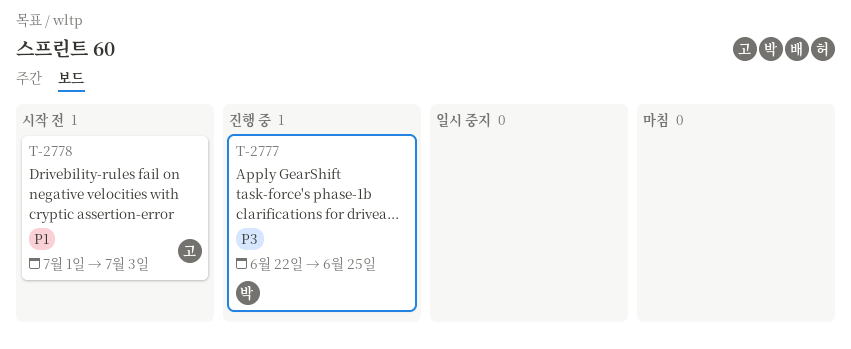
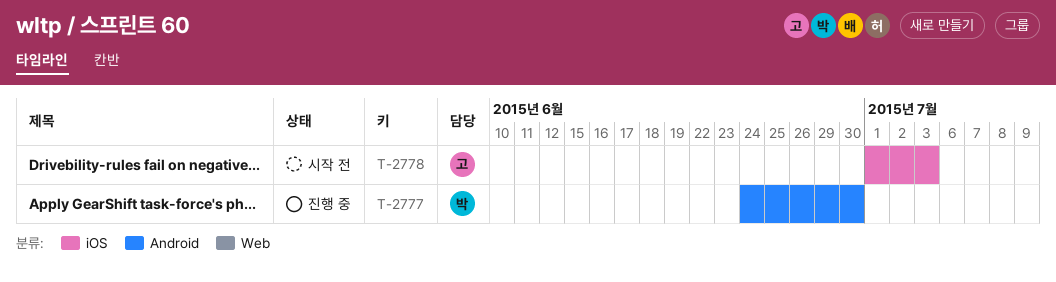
T-2777, start: Jun 22 -> Jun 24
T-2777, due: Jun 25 -> Jun 30

